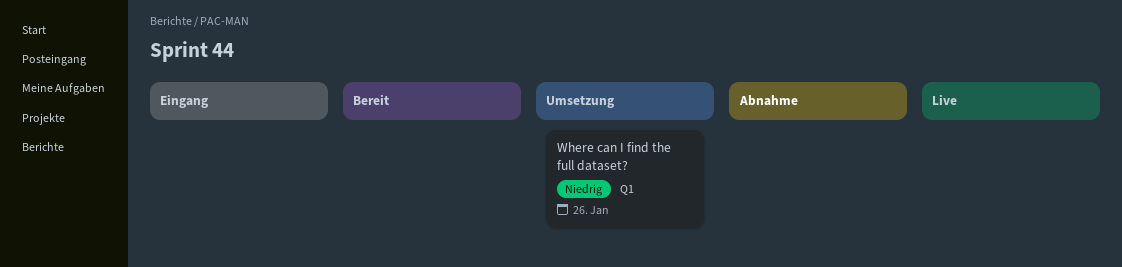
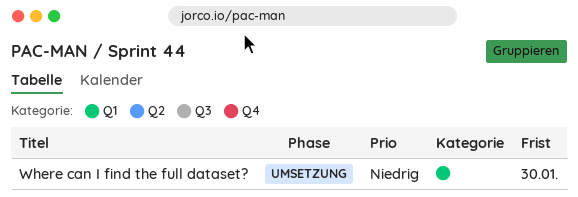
Where can I find the full dataset?, due: Jan 26 -> Jan 30

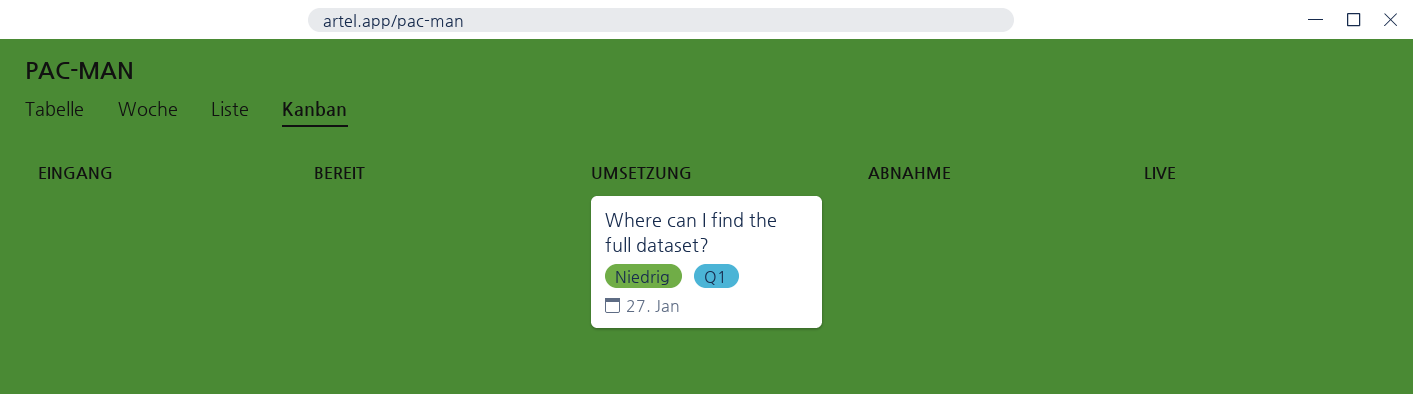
Where can I find the full dataset?, due: Jan 30 -> Jan 27

